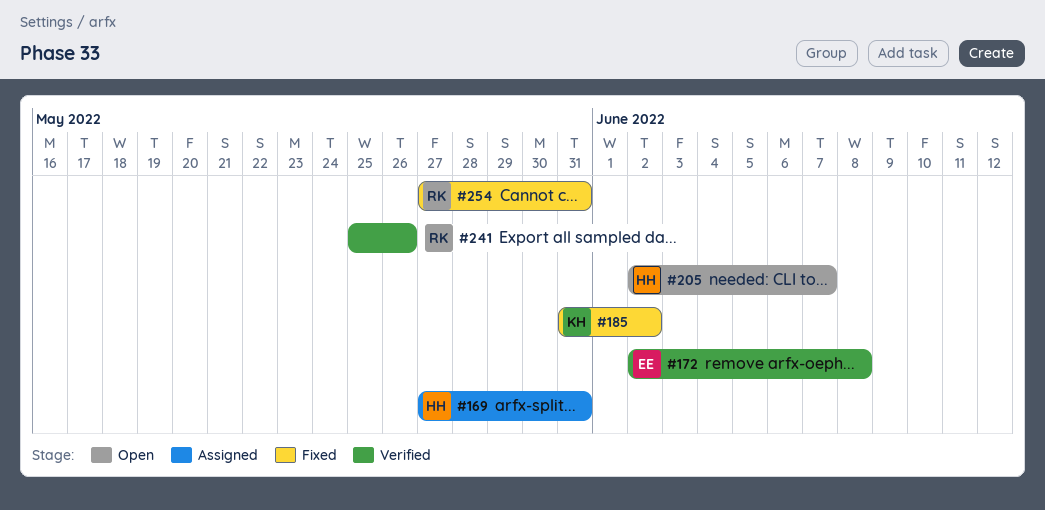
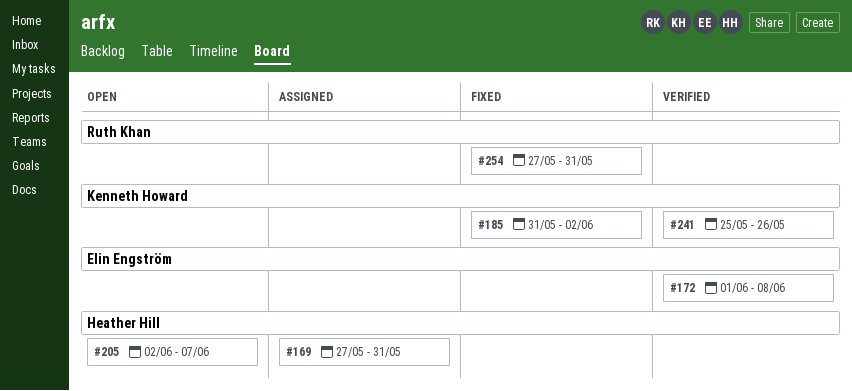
#172, start: Jun 2 -> Jun 1
#241, owner: Ruth Khan -> Kenneth Howard

